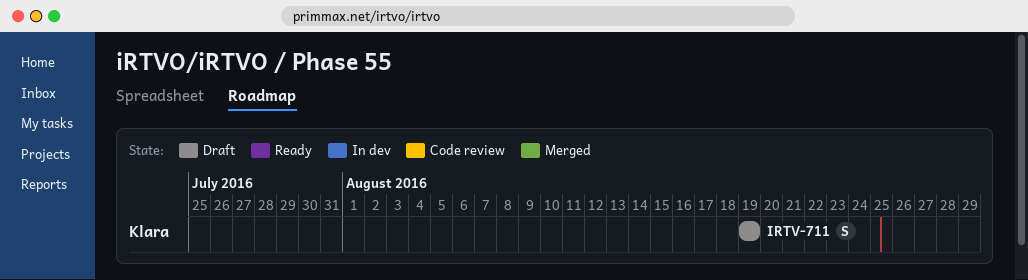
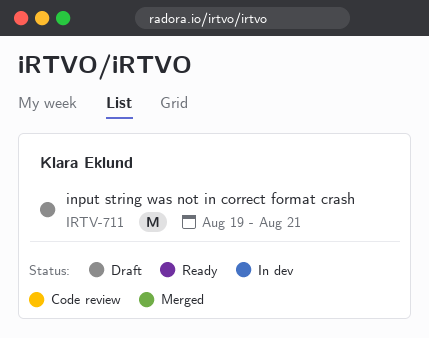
IRTV-711, estimate: S -> M
IRTV-711, due: Aug 19 -> Aug 21

